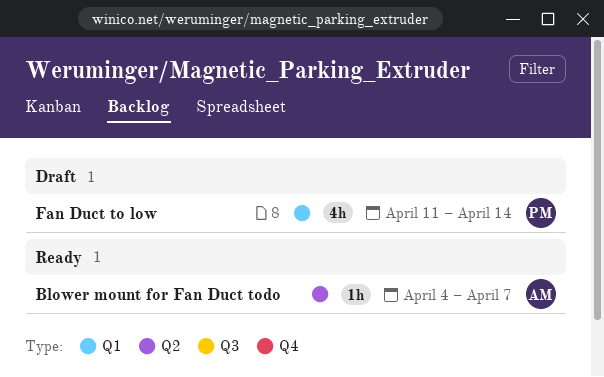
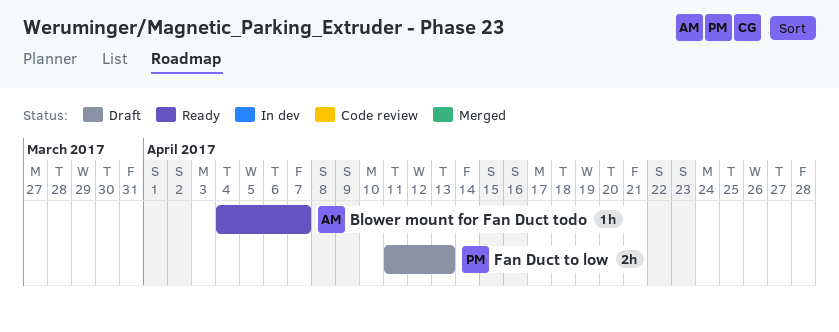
Fan Duct to low, estimate: 4h -> 2h
Fan Duct to low, due: Apr 14 -> Apr 13

